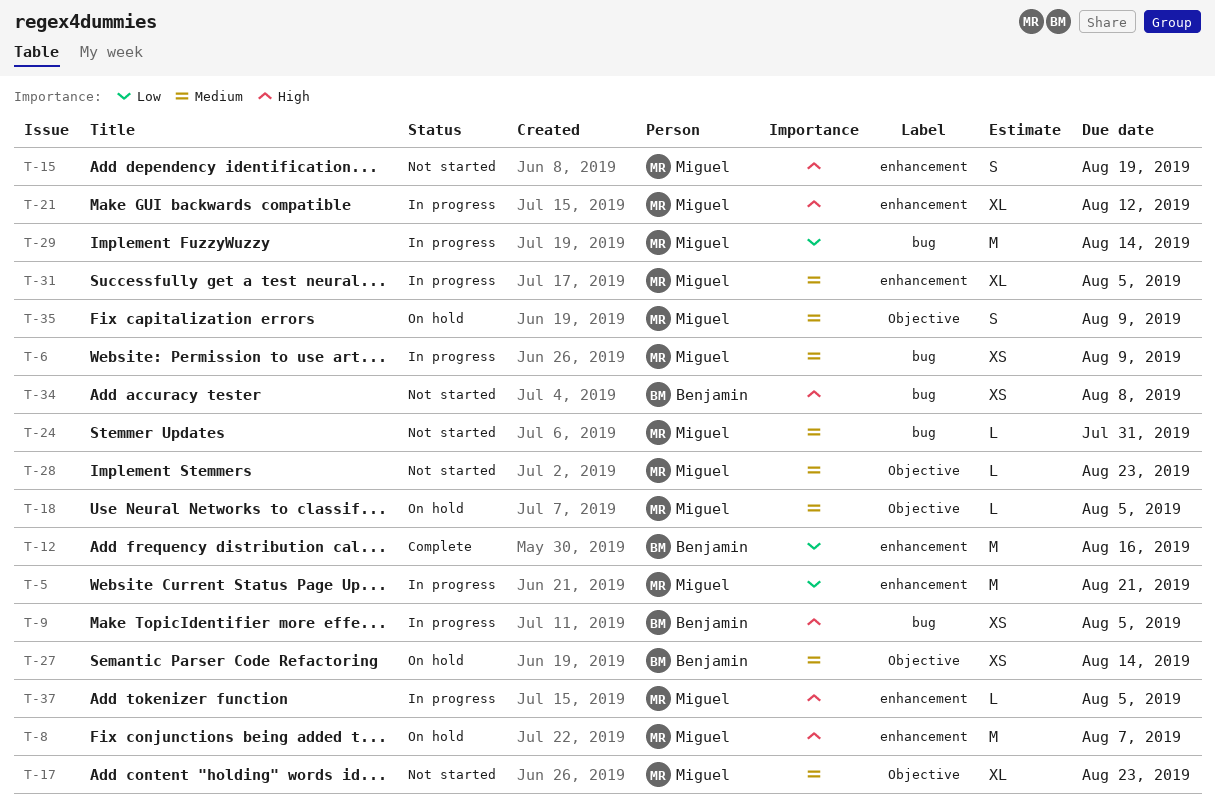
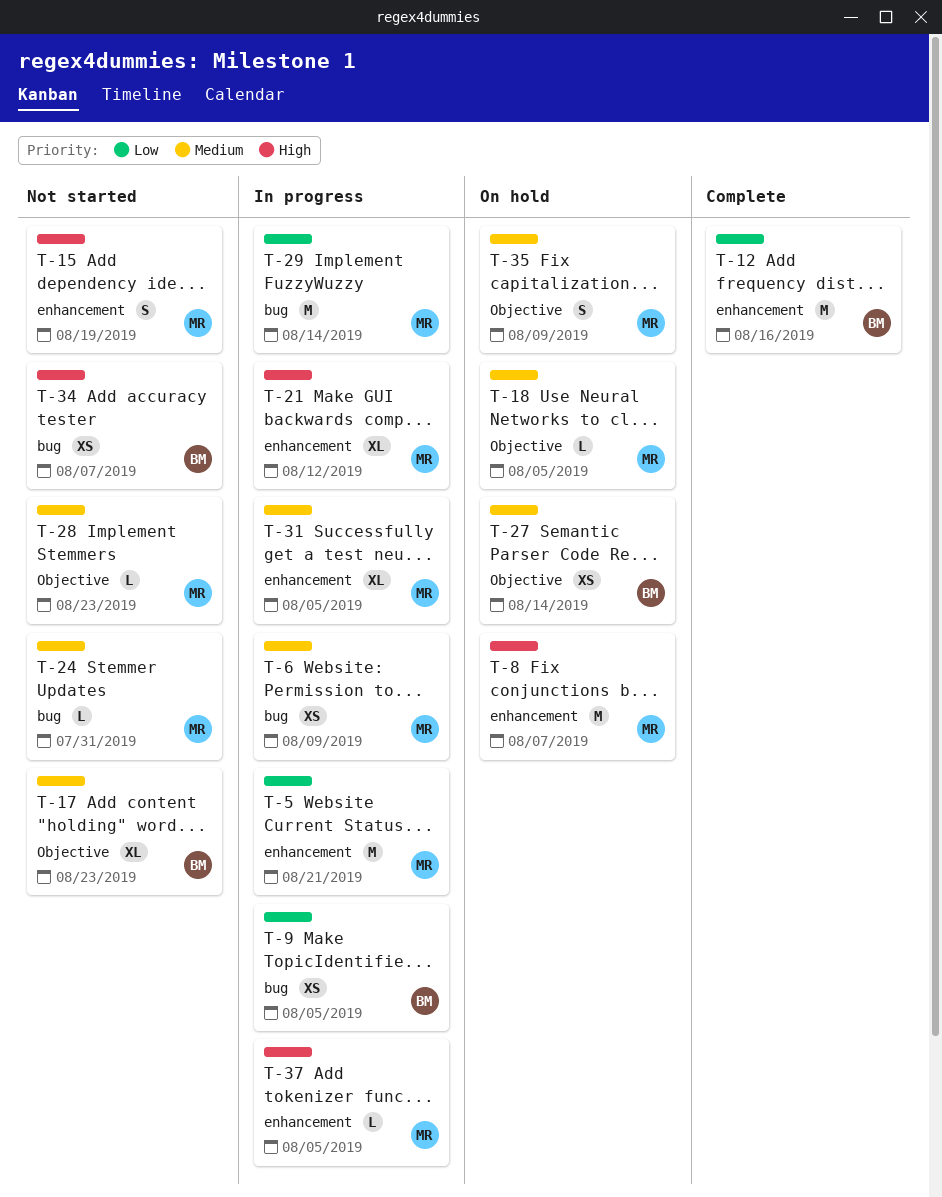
T-9, priority: High -> Low
T-17, owner: Miguel -> Benjamin
T-34, due: Aug 8 -> Aug 7

